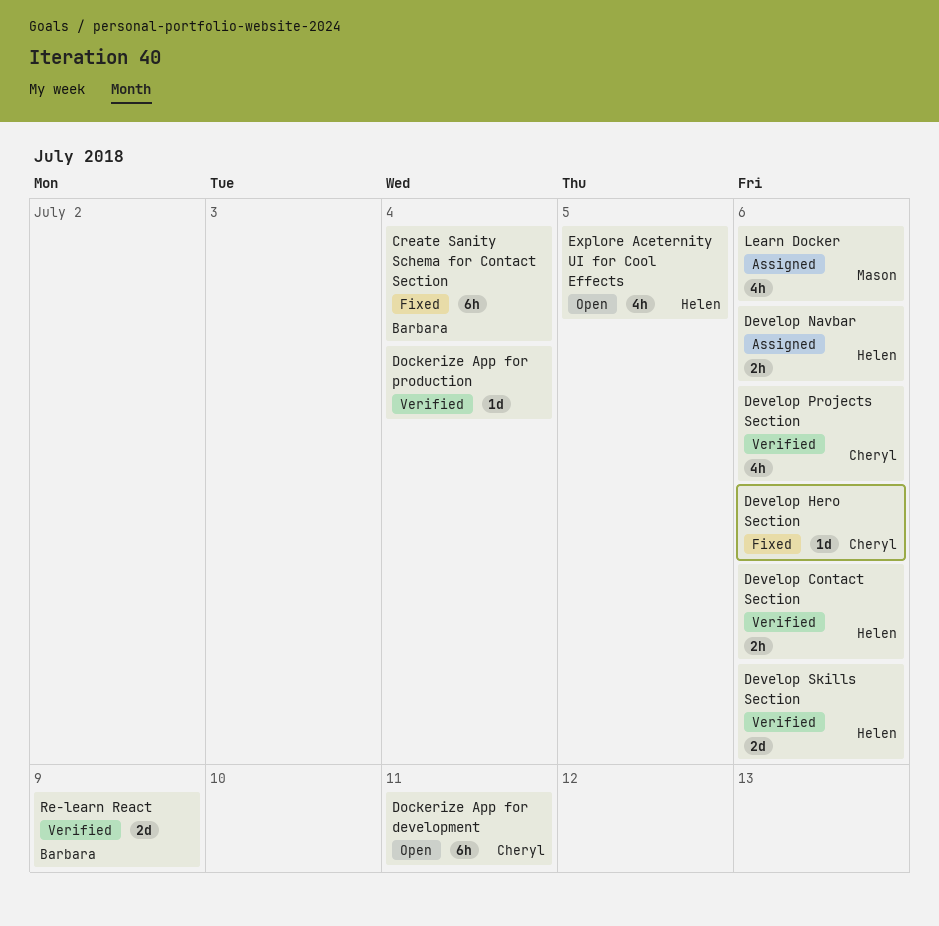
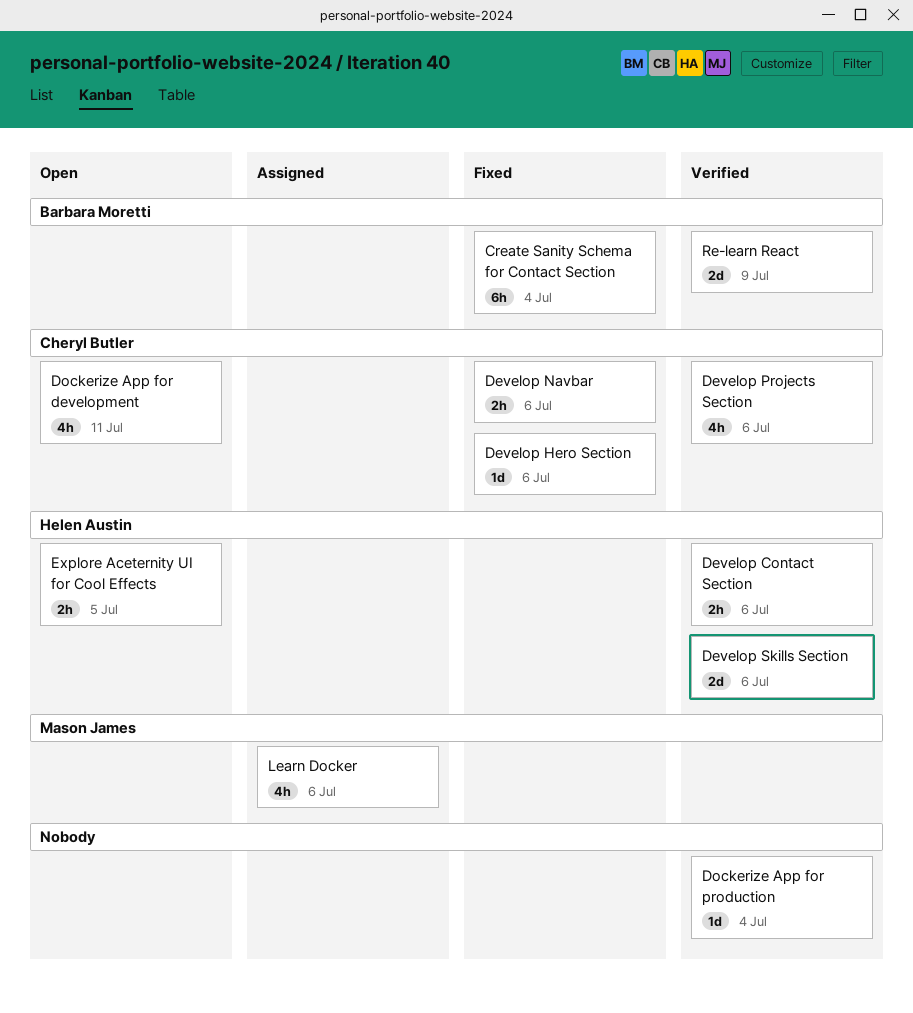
Develop Navbar, status: Assigned -> Fixed
Develop Navbar, owner: Helen Austin -> Cheryl Butler
Dockerize App for development, estimate: 6h -> 4h
Explore Aceternity UI for Cool Effects, estimate: 4h -> 2h

